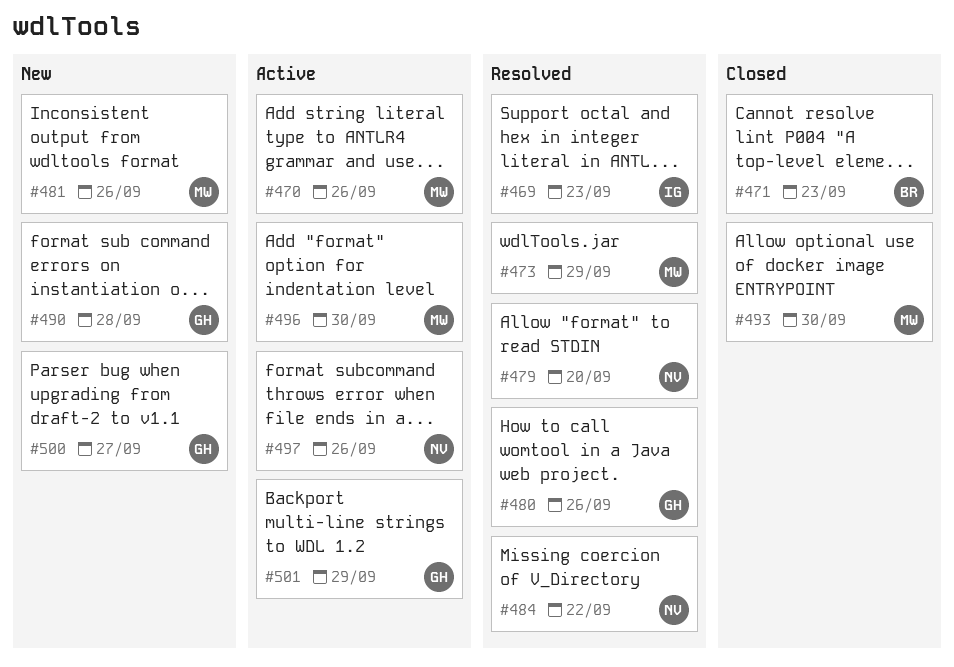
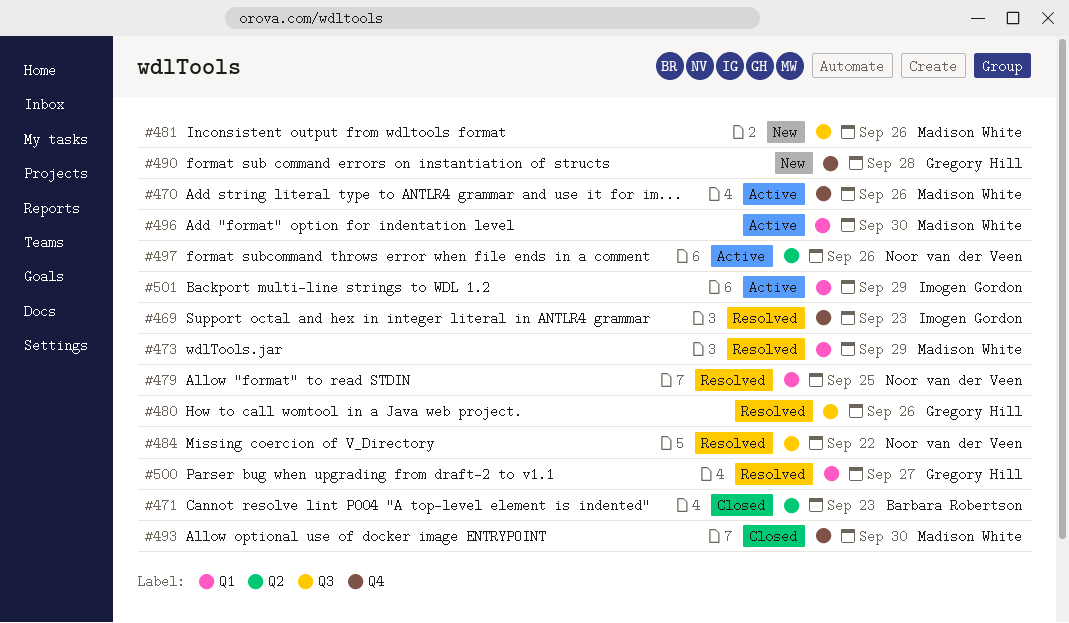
#479, due: Sep 20 -> Sep 25
#500, status: New -> Resolved
#501, owner: Gregory Hill -> Imogen Gordon

